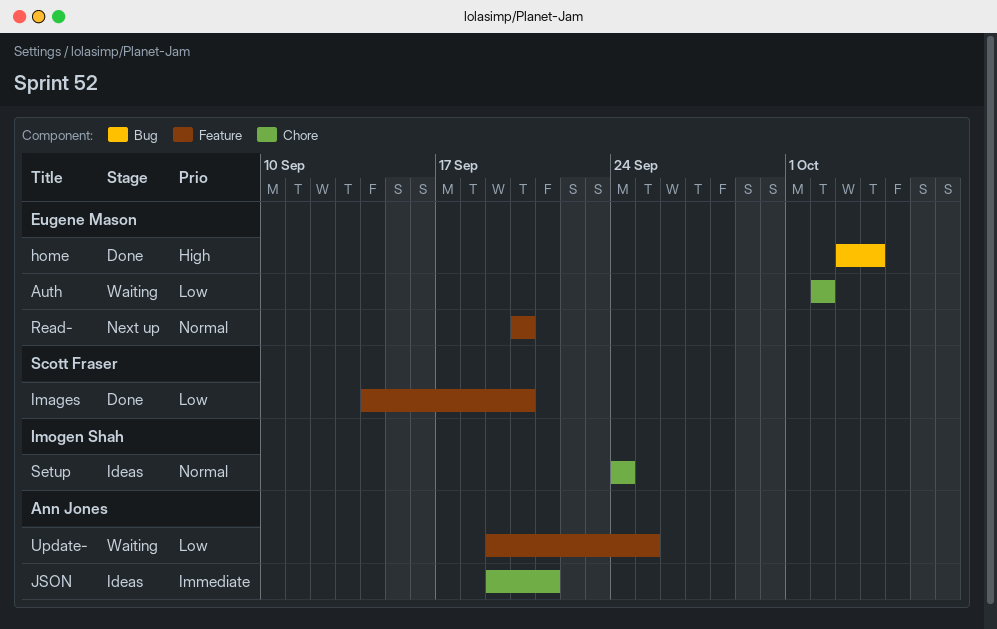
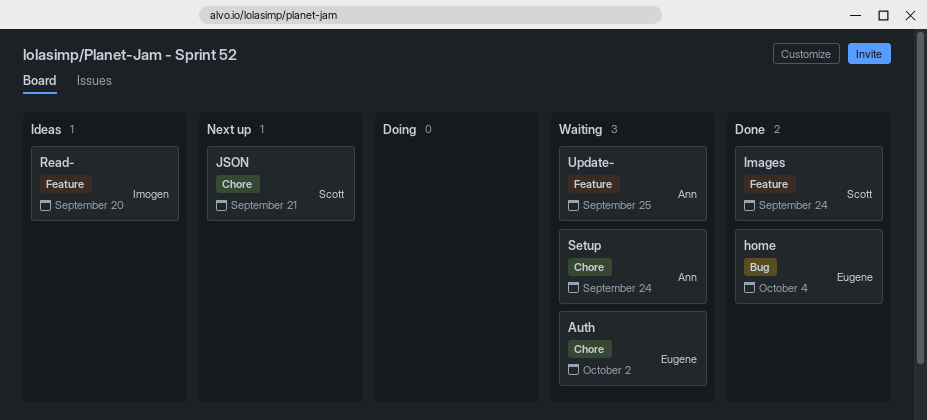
Images, due: Sep 20 -> Sep 24
JSON, status: Ideas -> Next up
JSON, owner: Ann Jones -> Scott Fraser
Read-, status: Next up -> Ideas
Read-, owner: Eugene Mason -> Imogen Shah
Setup, status: Ideas -> Waiting
Setup, owner: Imogen Shah -> Ann Jones

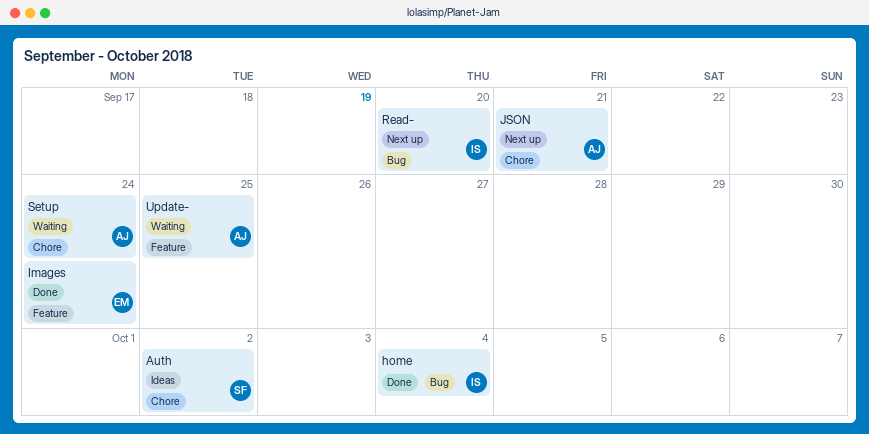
Auth, status: Waiting -> Ideas
Auth, owner: Eugene -> Scott
home, owner: Eugene -> Imogen
Images, owner: Scott -> Eugene
JSON, owner: Scott -> Ann
Read-, status: Ideas -> Next up
Read-, label: Feature -> Bug

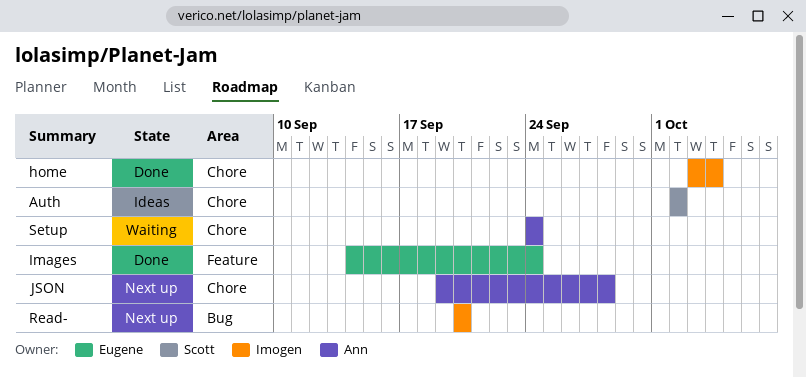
home, label: Bug -> Chore
JSON, due: Sep 21 -> Sep 28
Update-: present -> none

